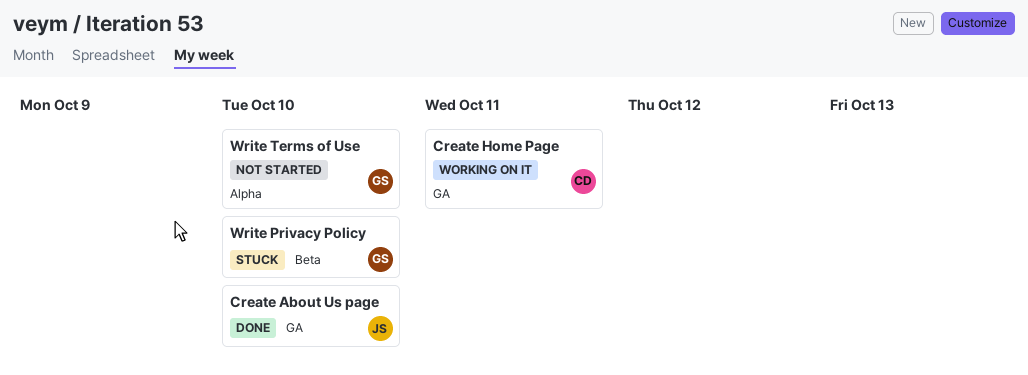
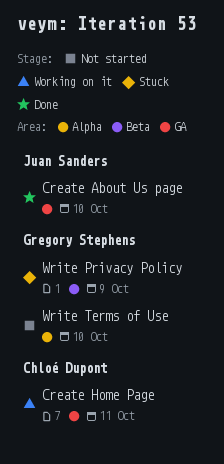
Write Privacy Policy, due: Oct 10 -> Oct 9

